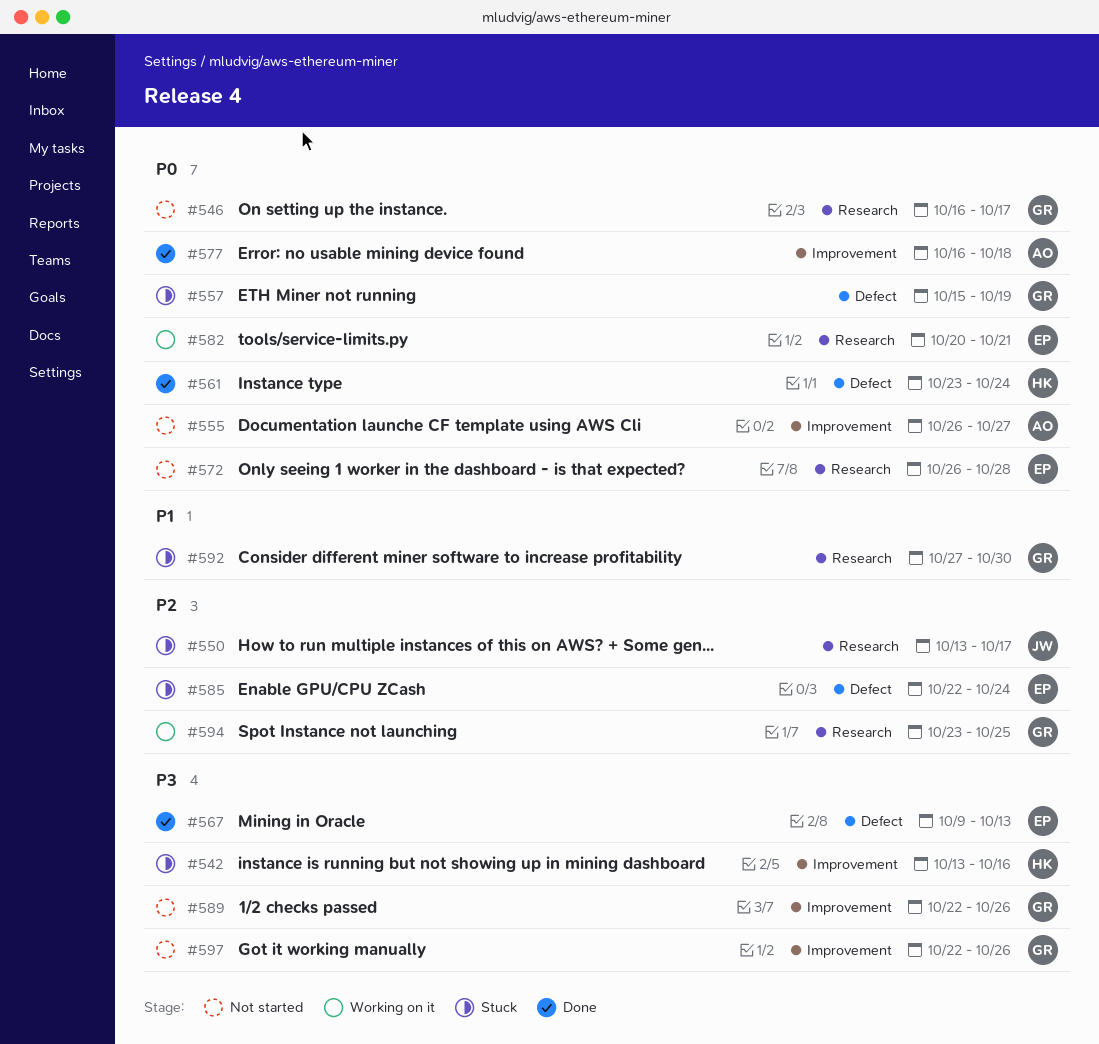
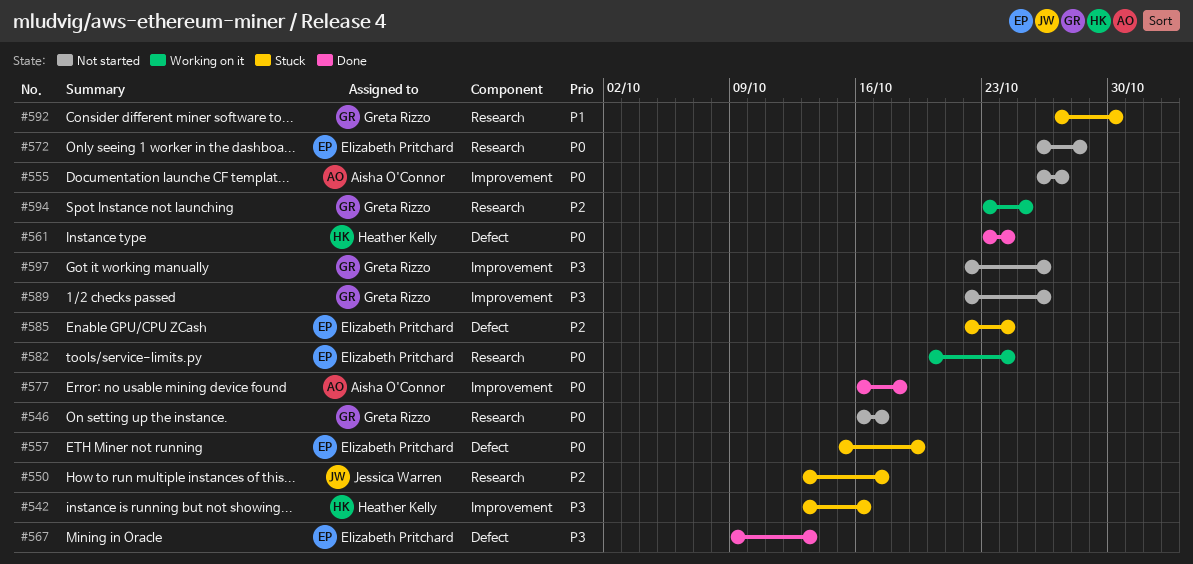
#557, owner: Greta Rizzo -> Elizabeth Pritchard
#582, due: Oct 21 -> Oct 24

